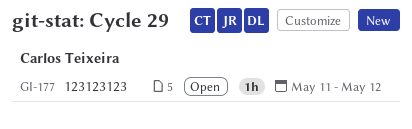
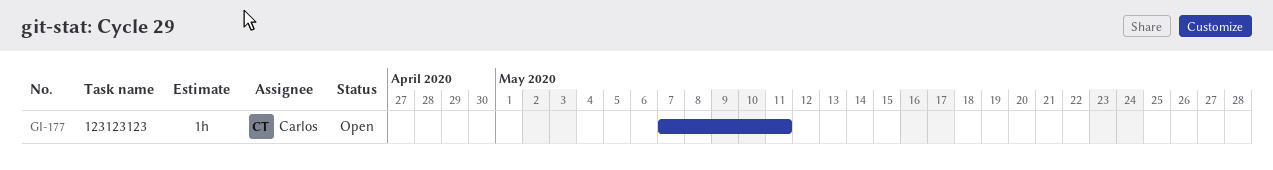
GI-177, start: May 11 -> May 7
GI-177, due: May 12 -> May 11

